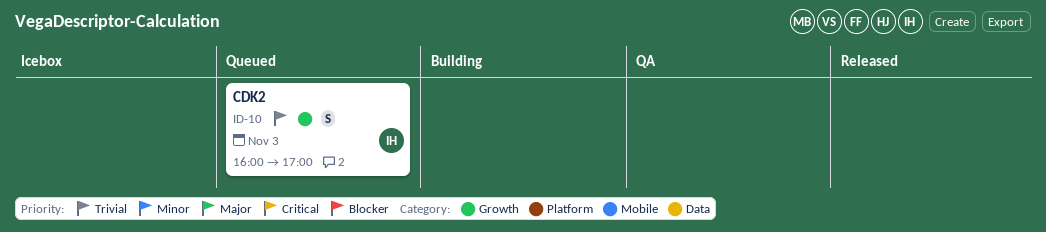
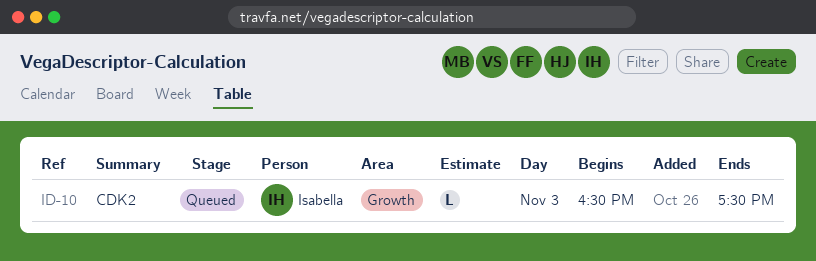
ID-10, estimate: S -> L
ID-10, begins: 16:00 -> 16:30
ID-10, ends: 17:00 -> 17:30

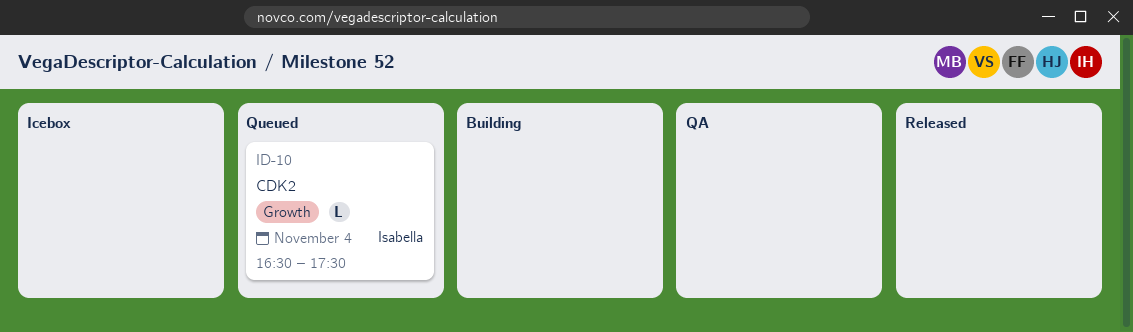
ID-10, day: Nov 3 -> Nov 4

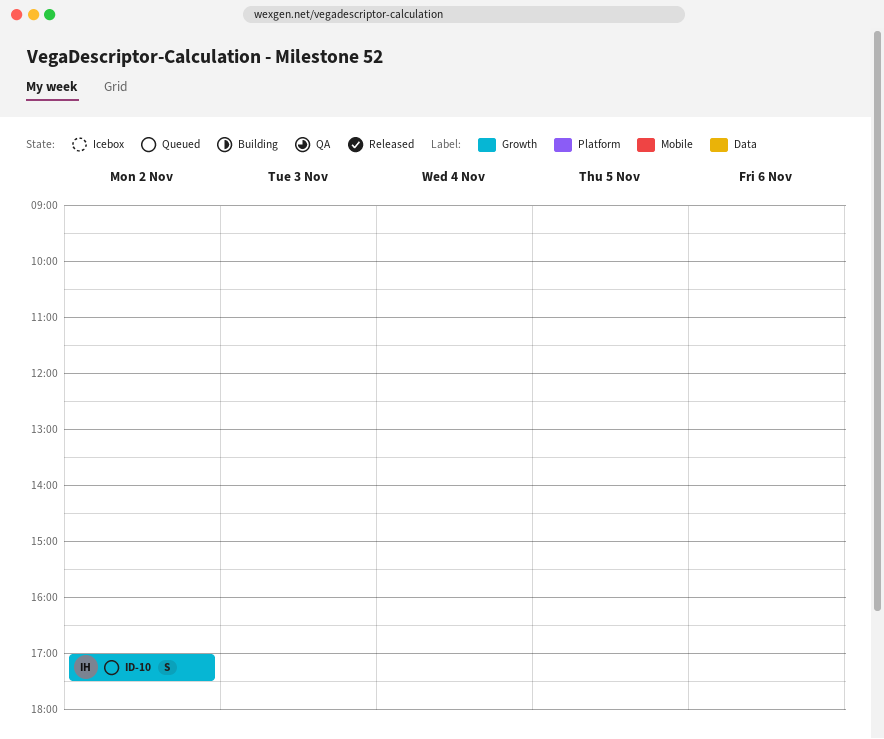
ID-10, estimate: L -> S
ID-10, day: Nov 4 -> Nov 2
ID-10, begins: 16:30 -> 17:00

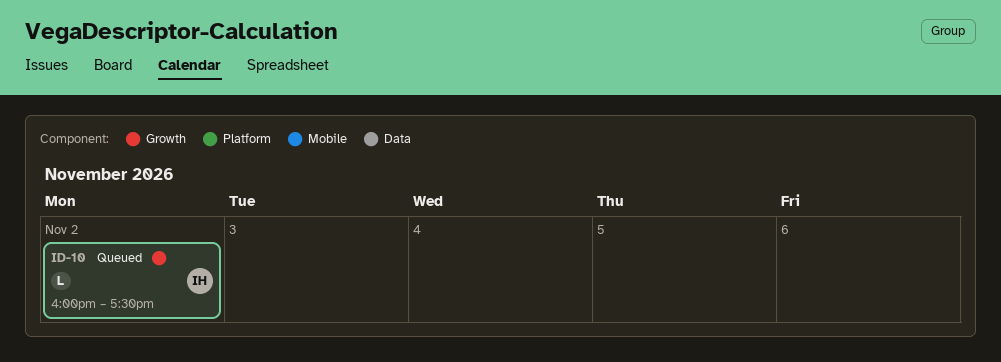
ID-10, estimate: S -> L
ID-10, begins: 17:00 -> 16:00

